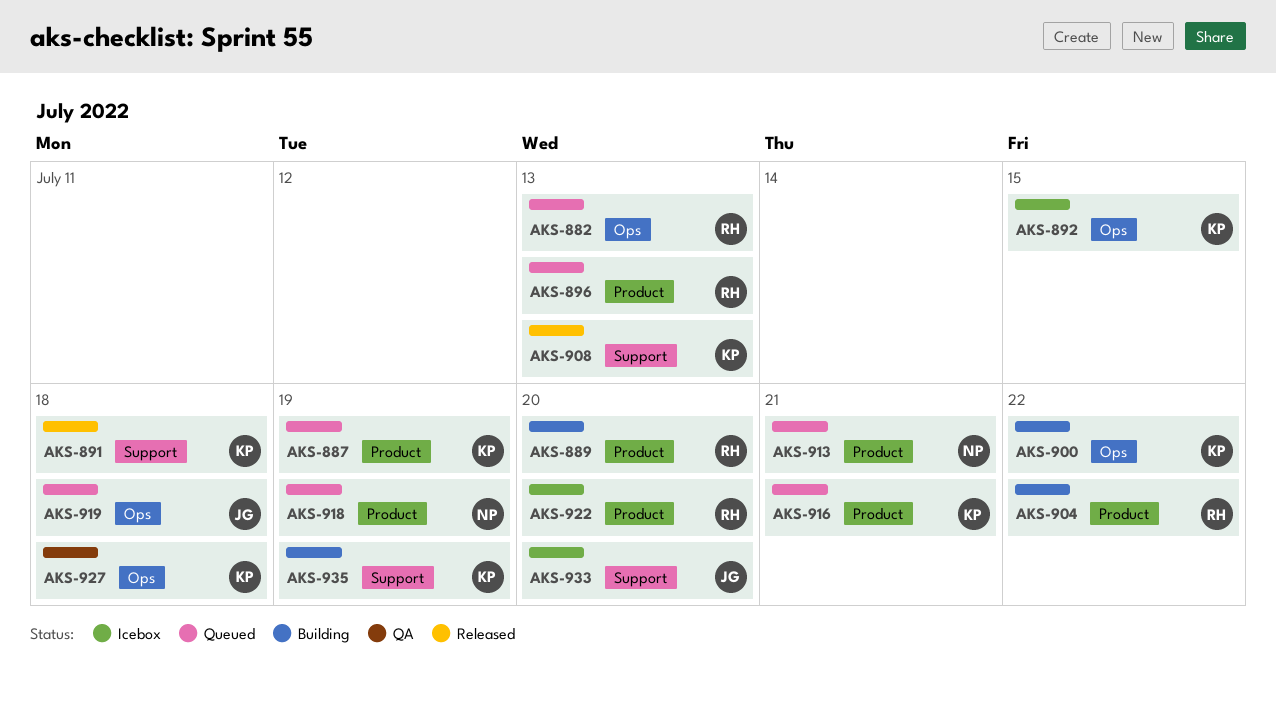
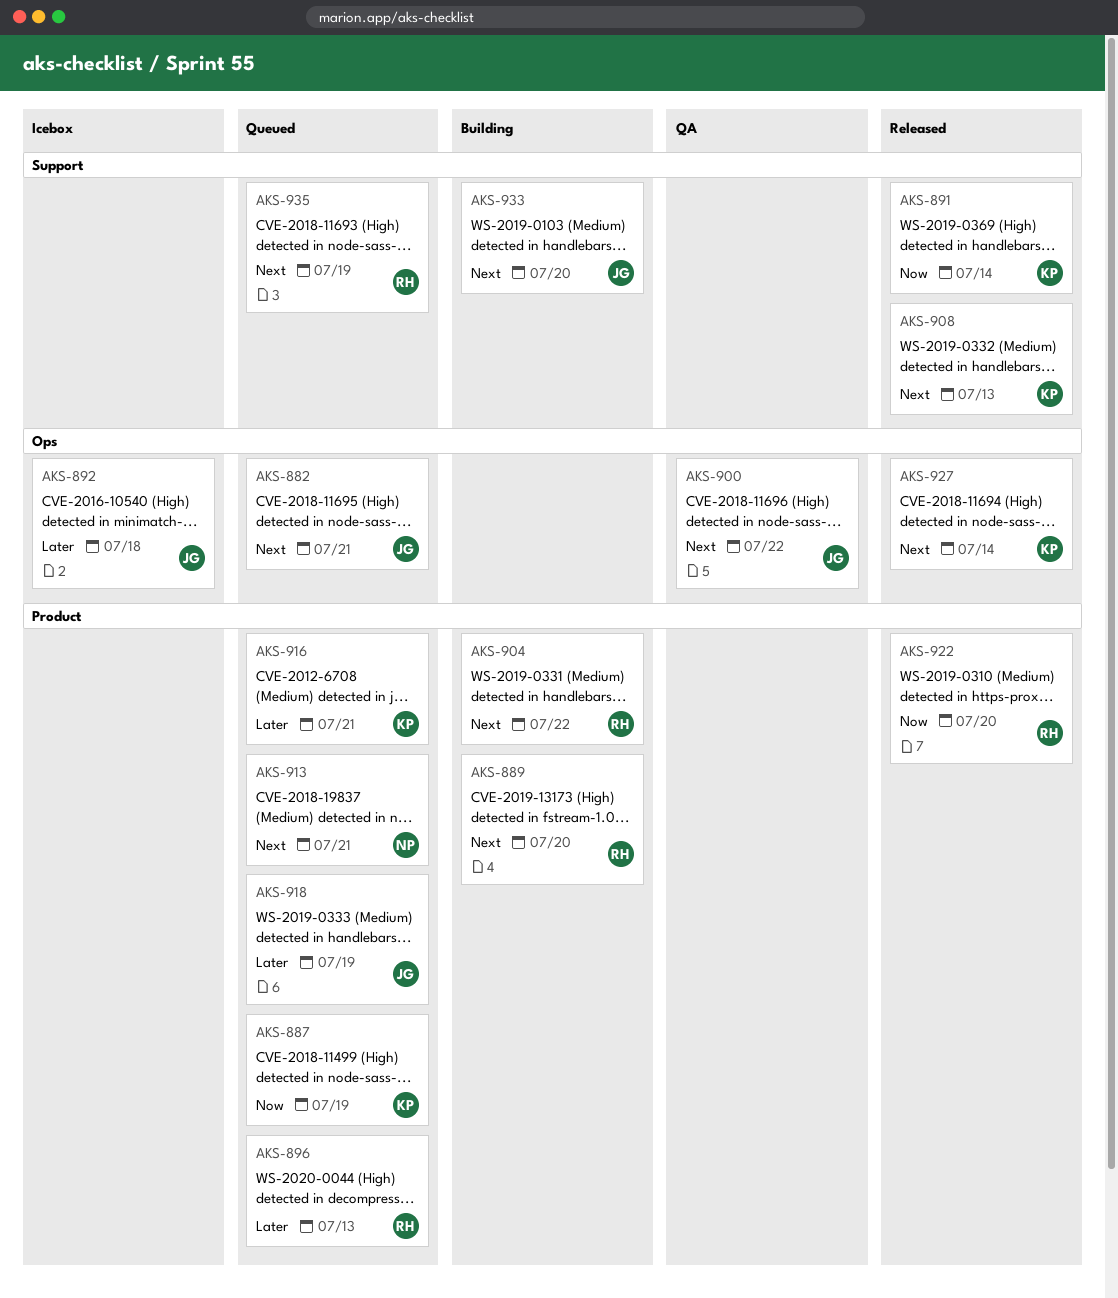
AKS-882, owner: RH -> JG
AKS-882, due: Jul 13 -> Jul 21
AKS-891, due: Jul 18 -> Jul 14
AKS-892, owner: KP -> JG
AKS-892, due: Jul 15 -> Jul 18
AKS-900, status: Building -> QA
AKS-900, owner: KP -> JG
AKS-918, owner: NP -> JG
AKS-919: present -> none
AKS-922, status: Icebox -> Released
AKS-927, status: QA -> Released
AKS-927, due: Jul 18 -> Jul 14
AKS-933, status: Icebox -> Building
AKS-935, status: Building -> Queued
AKS-935, owner: KP -> RH

